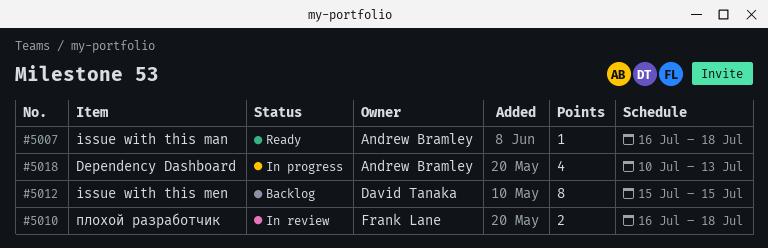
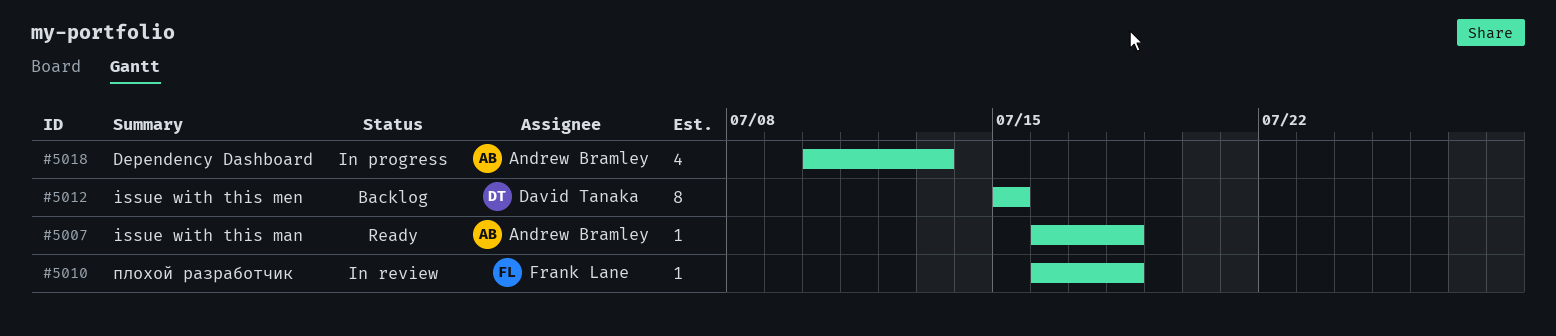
#5010, estimate: 2 -> 1

